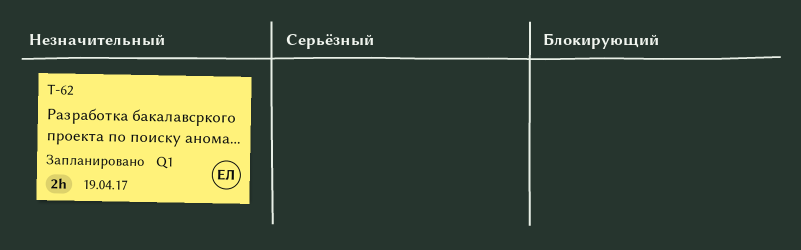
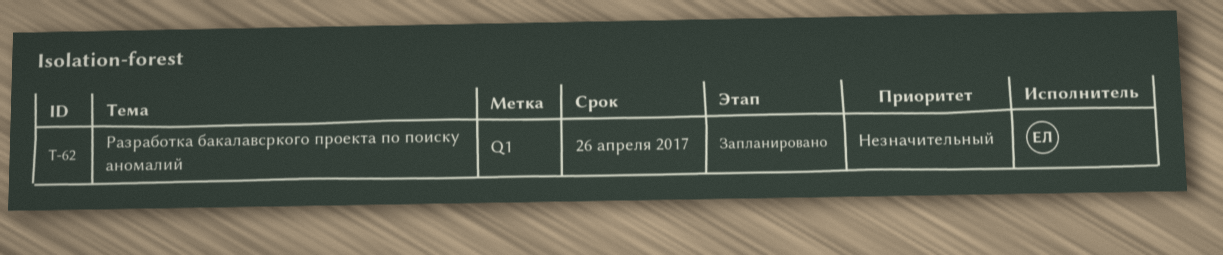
T-62, due: Apr 19 -> Apr 26

